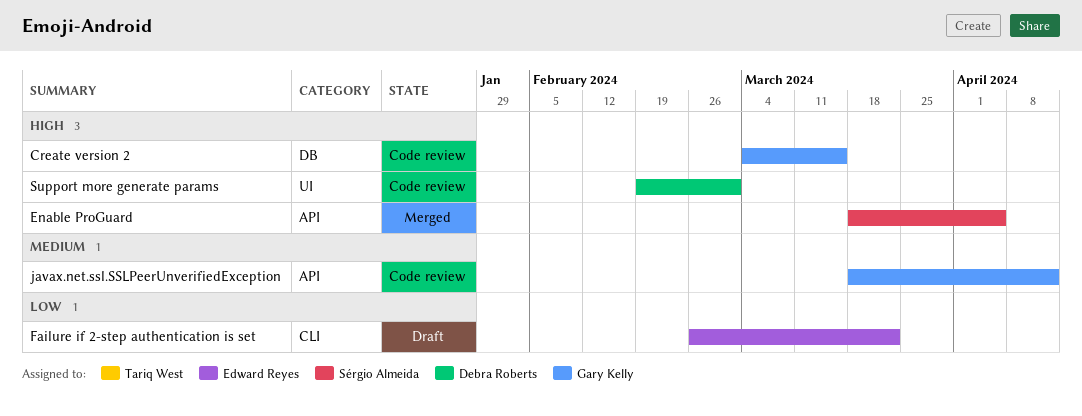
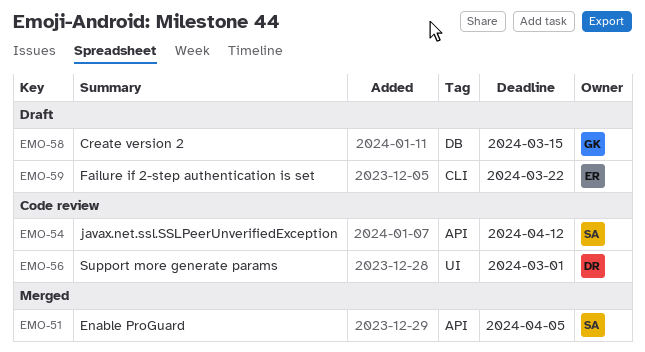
Create version 2, status: Code review -> Draft
javax.net.ssl.SSLPeerUnverifiedException, owner: Gary Kelly -> Sérgio Almeida

